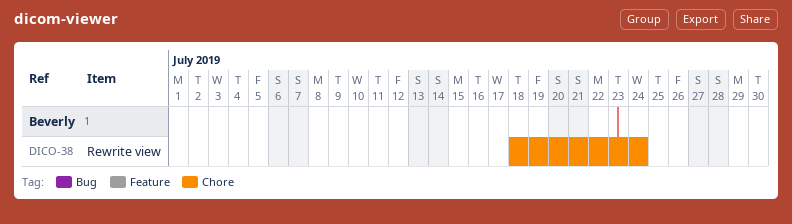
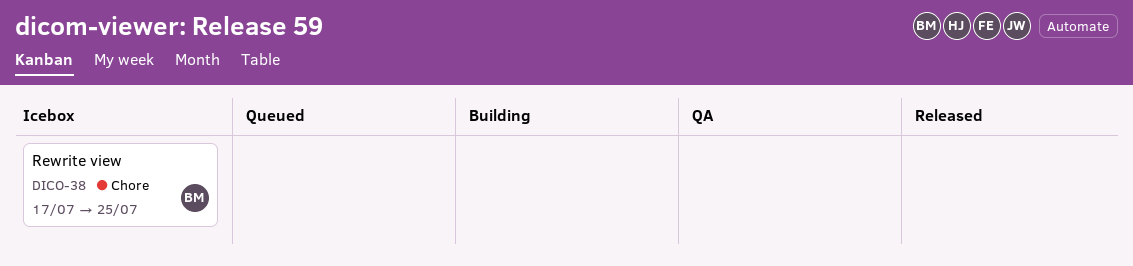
DICO-38, start: Jul 18 -> Jul 17
DICO-38, due: Jul 24 -> Jul 25

